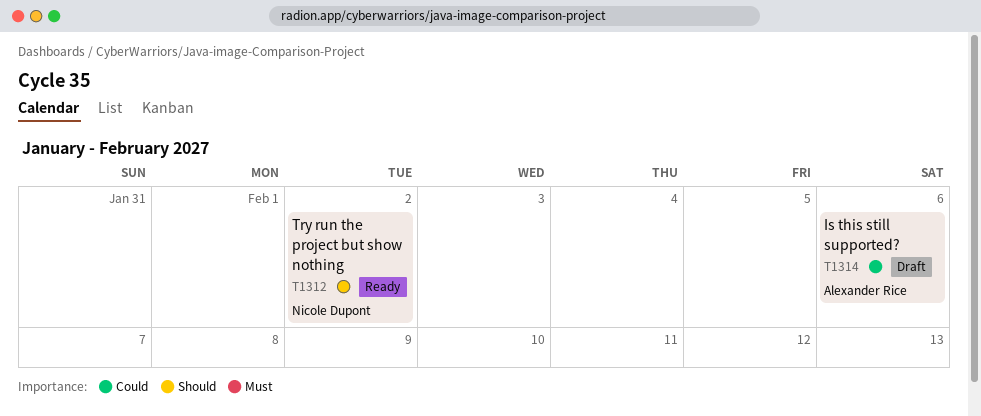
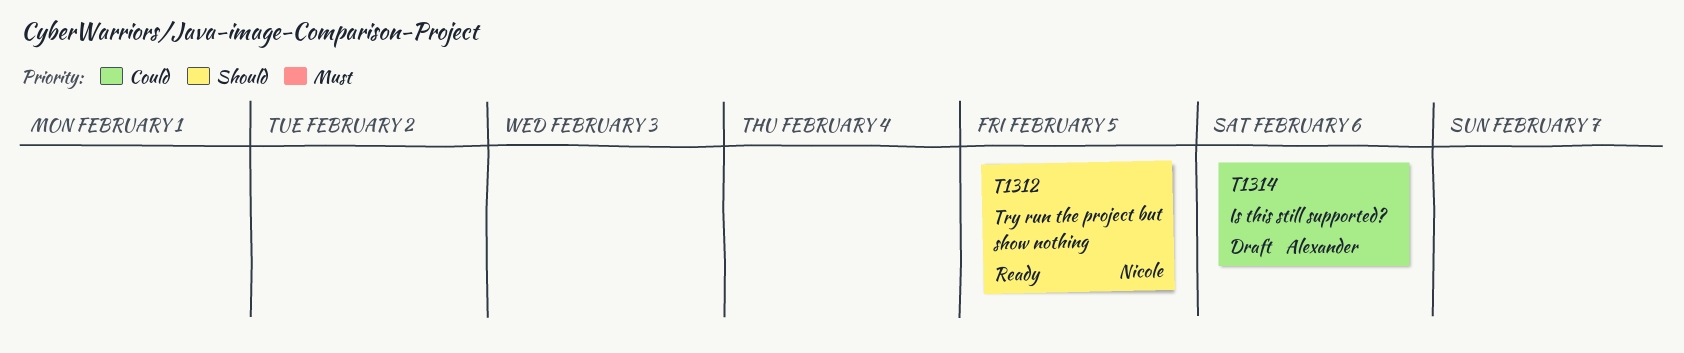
T1312, due: Feb 2 -> Feb 5

